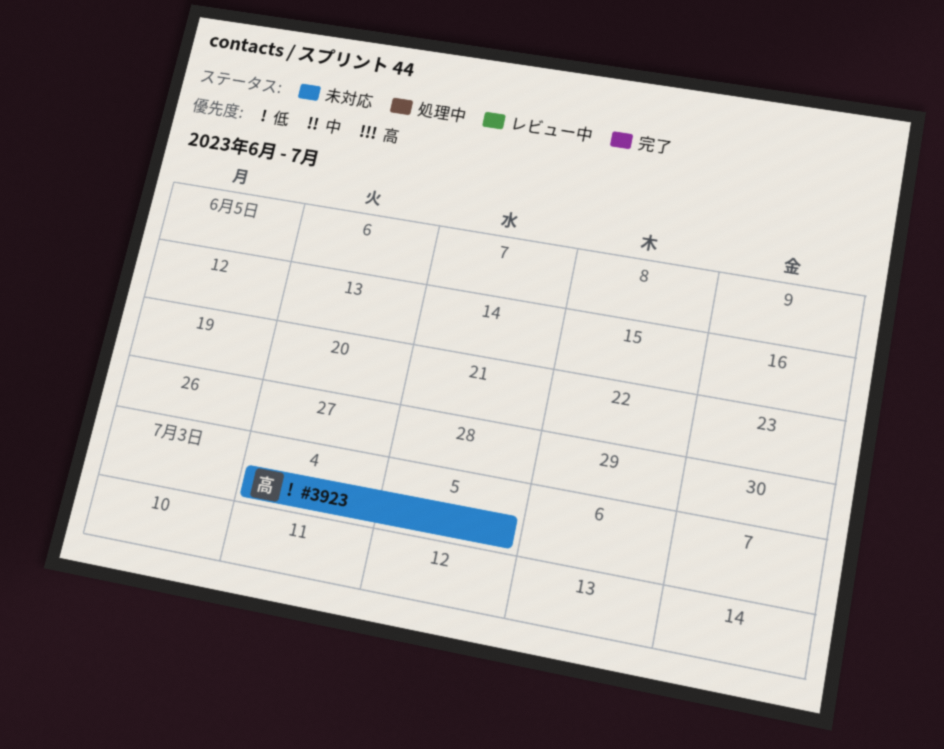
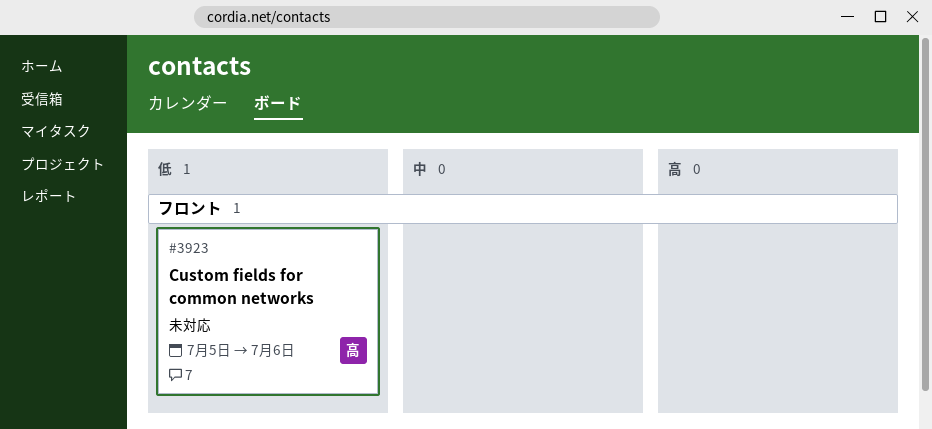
#3923, start: Jul 4 -> Jul 5
#3923, due: Jul 5 -> Jul 6

